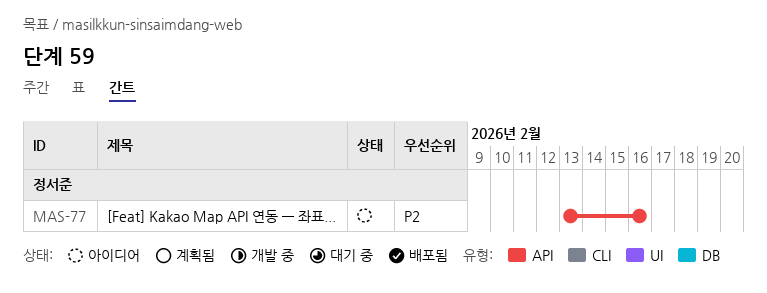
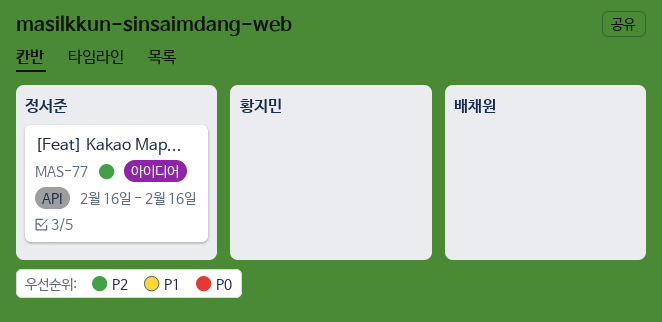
MAS-77, start: Feb 13 -> Feb 16

